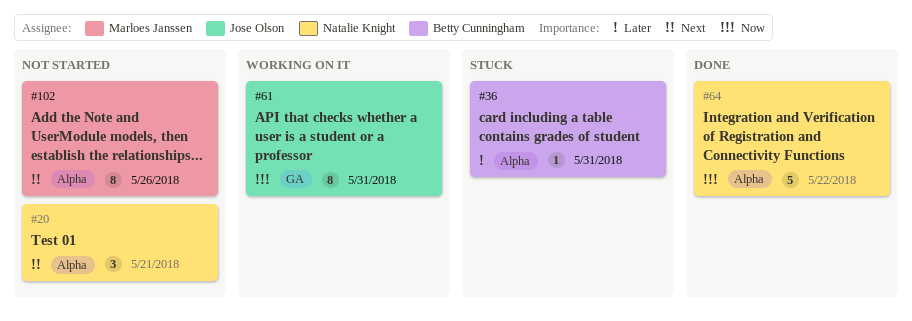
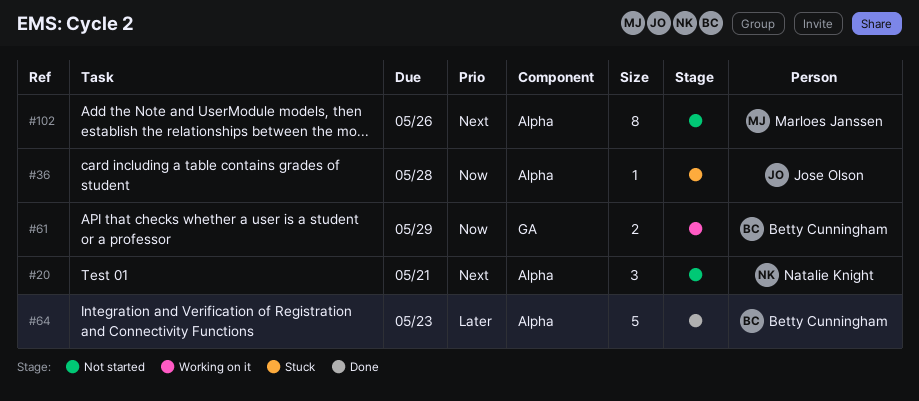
#36, owner: Betty Cunningham -> Jose Olson
#36, priority: Later -> Now
#36, due: May 31 -> May 28
#61, owner: Jose Olson -> Betty Cunningham
#61, estimate: 8 -> 2
#61, due: May 31 -> May 29
#64, owner: Natalie Knight -> Betty Cunningham
#64, priority: Now -> Later
#64, due: May 22 -> May 23

